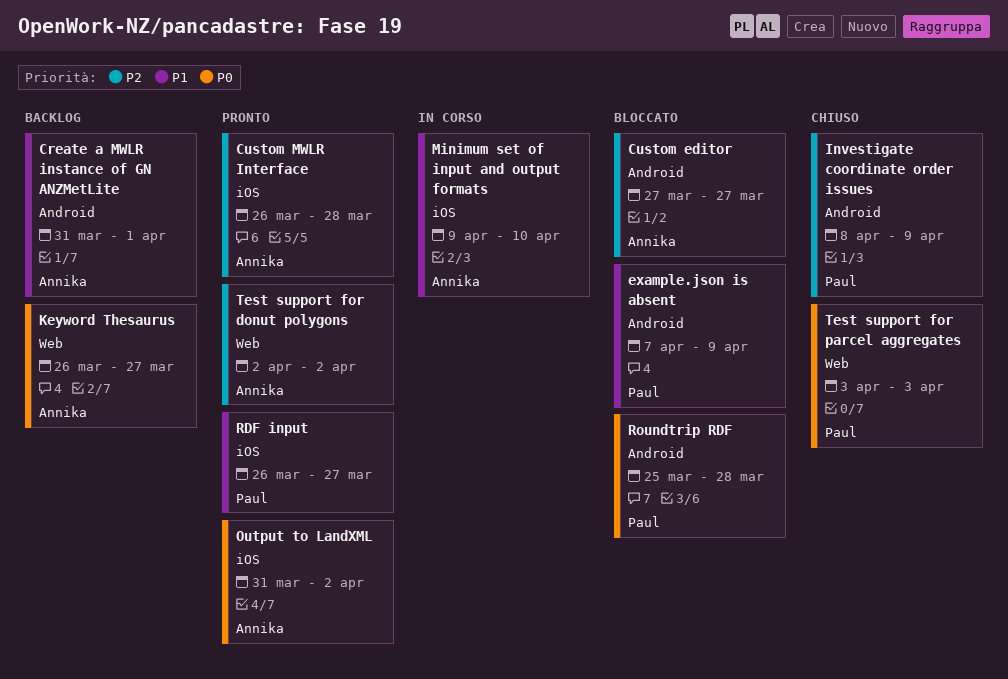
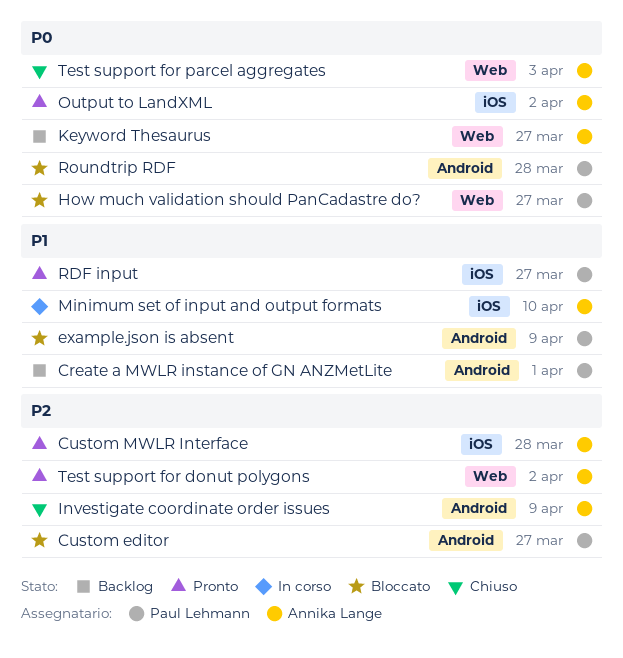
Create a MWLR instance of GN ANZMetLite, owner: Annika Lange -> Paul Lehmann
Custom editor, owner: Annika Lange -> Paul Lehmann
How much validation should PanCadastre do?: none -> present
Investigate coordinate order issues, owner: Paul Lehmann -> Annika Lange
Test support for parcel aggregates, owner: Paul Lehmann -> Annika Lange

